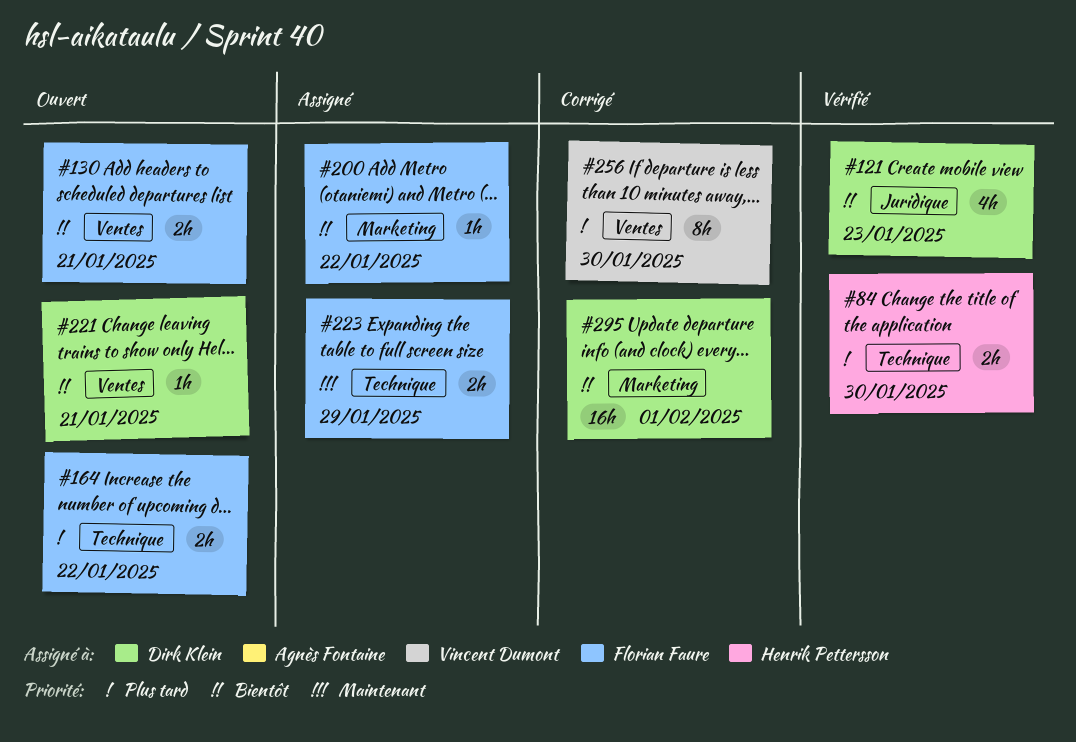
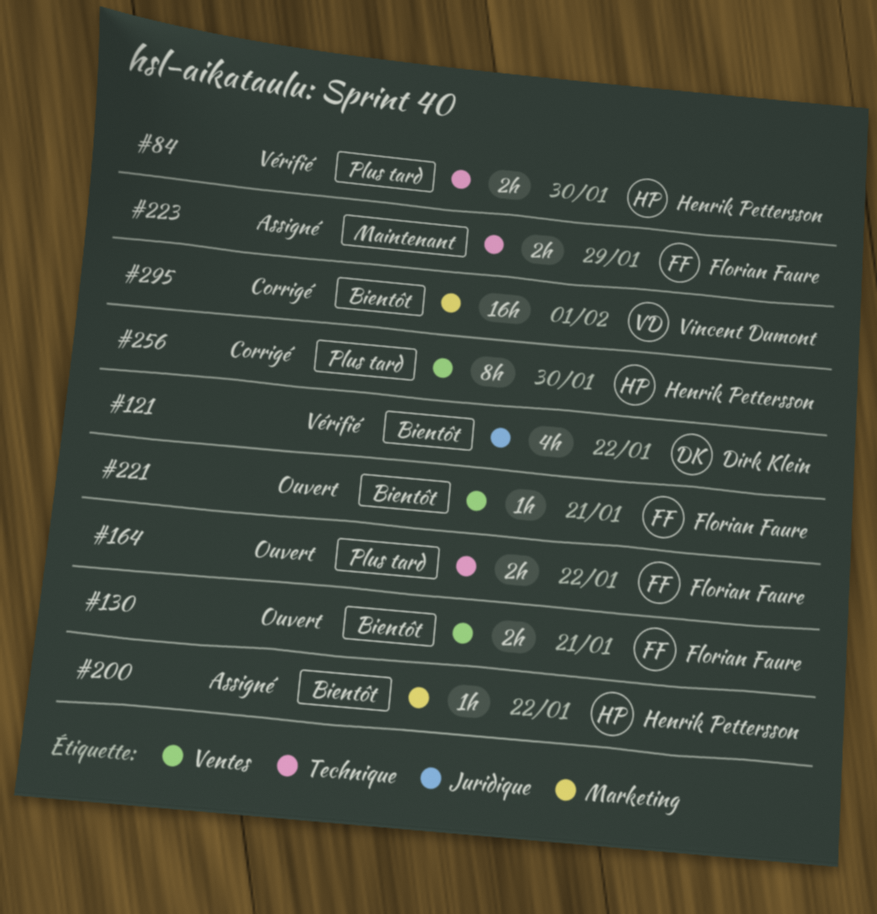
#121, due: Jan 23 -> Jan 22
#200, owner: Florian Faure -> Henrik Pettersson
#221, owner: Dirk Klein -> Florian Faure
#256, owner: Vincent Dumont -> Henrik Pettersson
#295, owner: Dirk Klein -> Vincent Dumont

